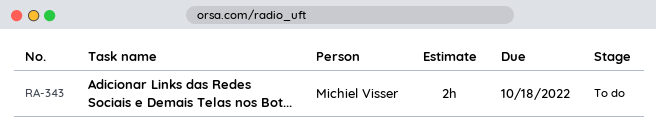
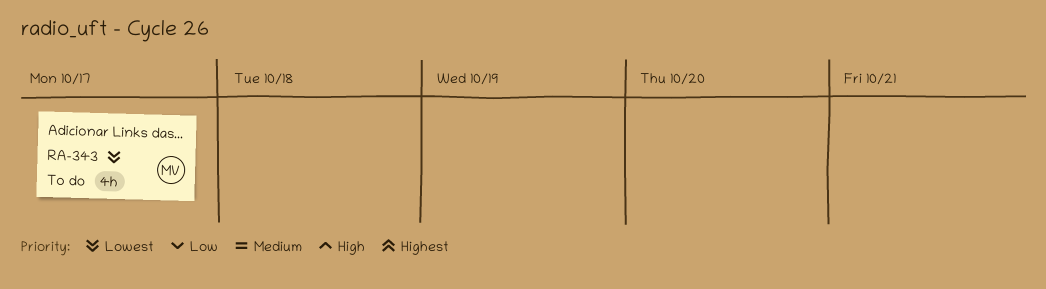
RA-343, estimate: 2h -> 4h
RA-343, due: Oct 18 -> Oct 17

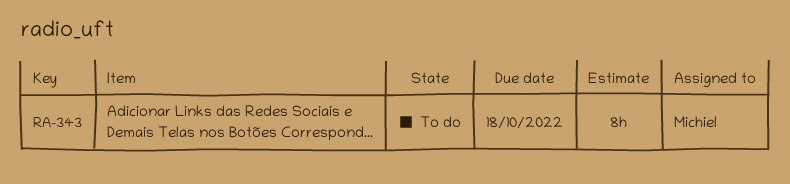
RA-343, estimate: 4h -> 8h
RA-343, due: Oct 17 -> Oct 18

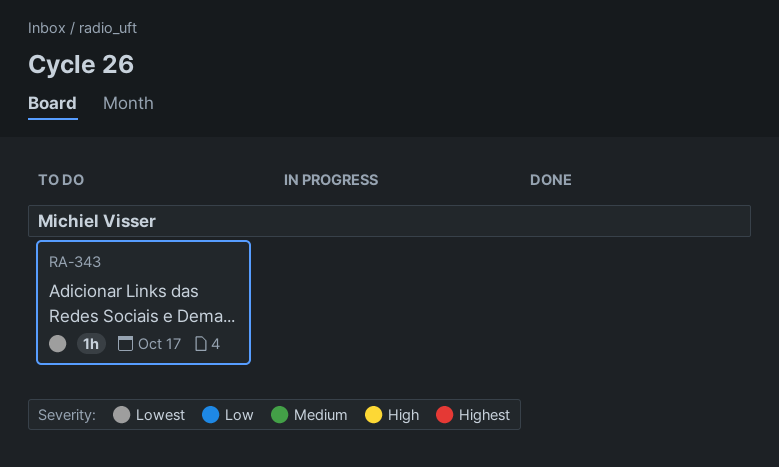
RA-343, estimate: 8h -> 1h
RA-343, due: Oct 18 -> Oct 17

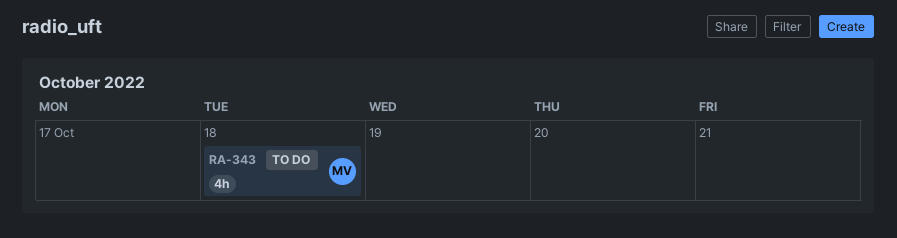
RA-343, estimate: 1h -> 4h
RA-343, due: Oct 17 -> Oct 18

